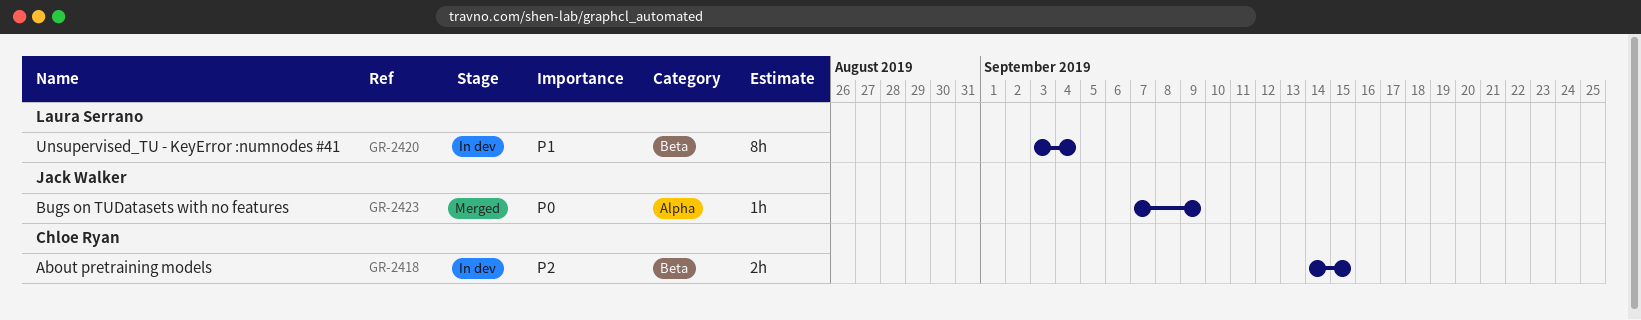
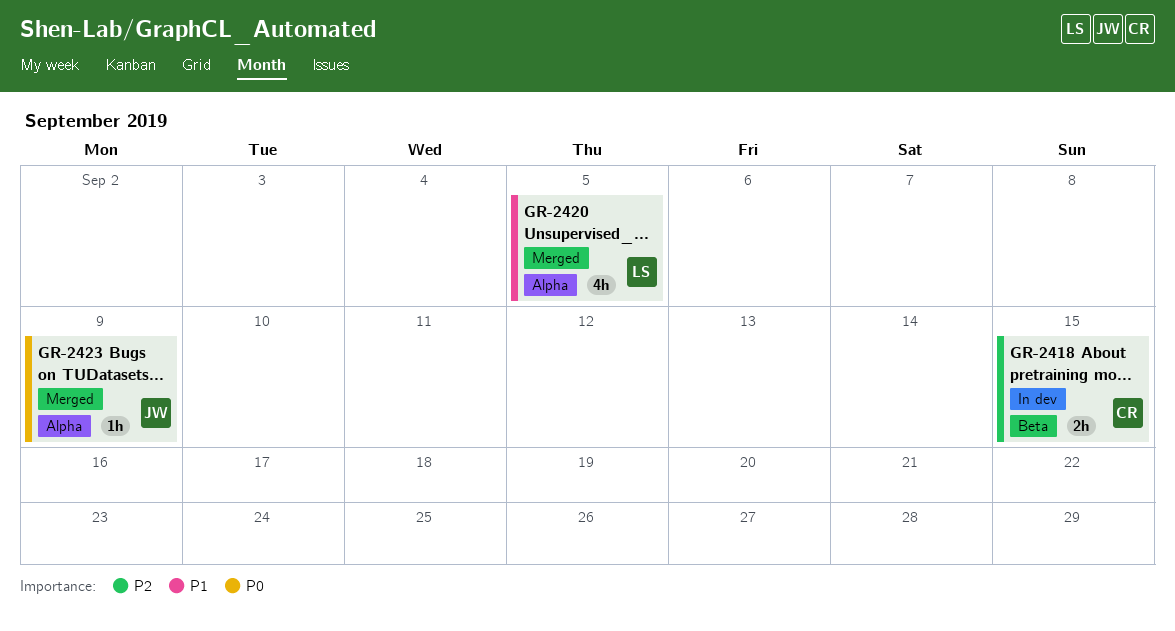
GR-2420, status: In dev -> Merged
GR-2420, label: Beta -> Alpha
GR-2420, estimate: 8h -> 4h
GR-2420, due: Sep 4 -> Sep 5

